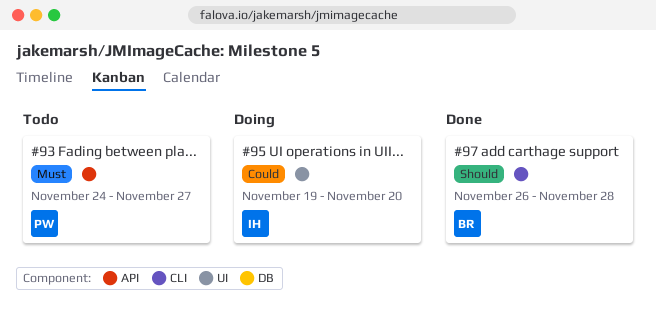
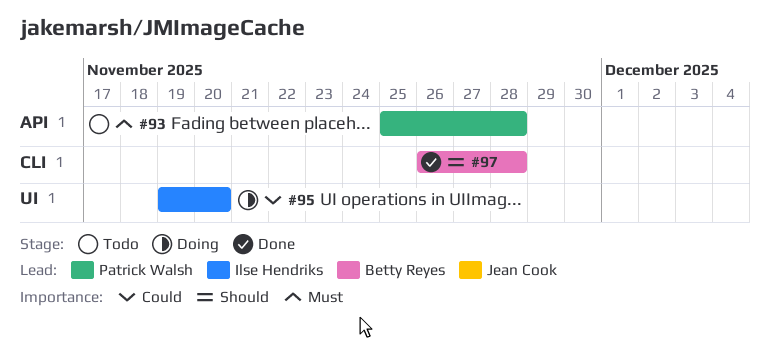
#93, start: Nov 24 -> Nov 25
#93, due: Nov 27 -> Nov 28

